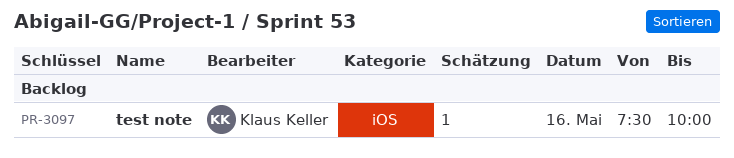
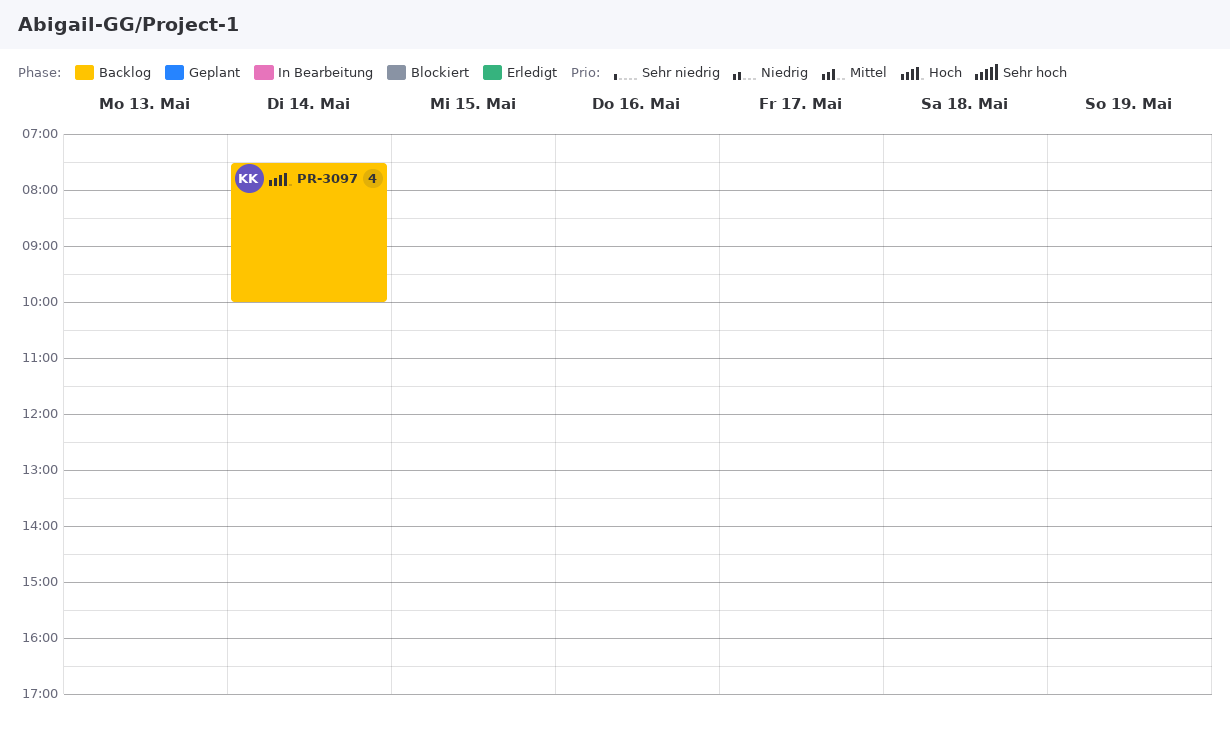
PR-3097, estimate: 1 -> 4
PR-3097, day: May 16 -> May 14

